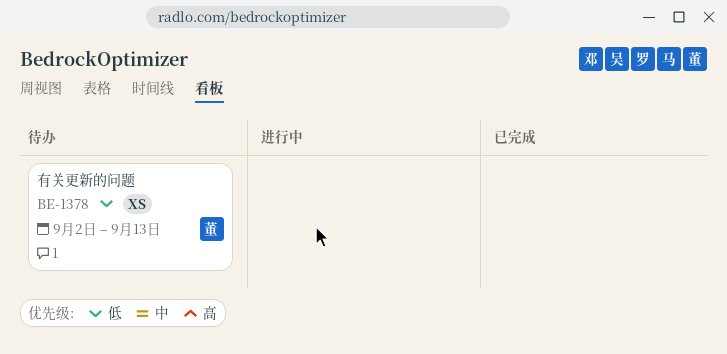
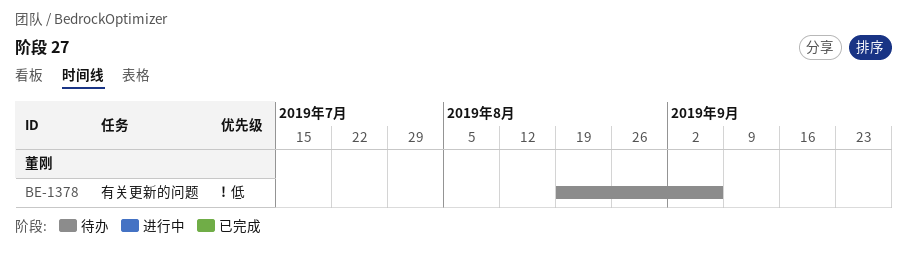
BE-1378, start: Sep 2 -> Aug 19
BE-1378, due: Sep 13 -> Sep 6

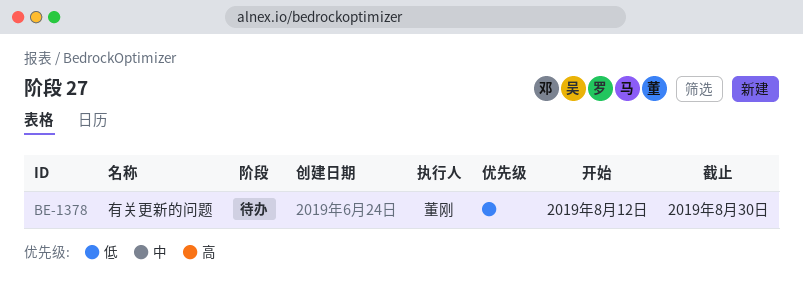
BE-1378, start: Aug 19 -> Aug 12
BE-1378, due: Sep 6 -> Aug 30

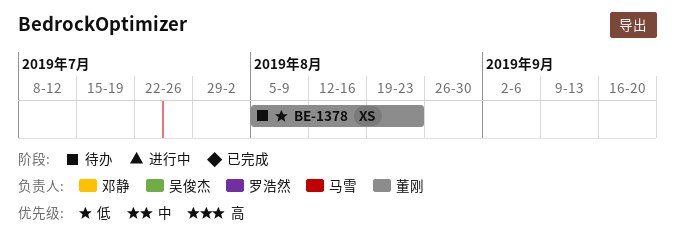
BE-1378, start: Aug 12 -> Aug 5
BE-1378, due: Aug 30 -> Aug 23

